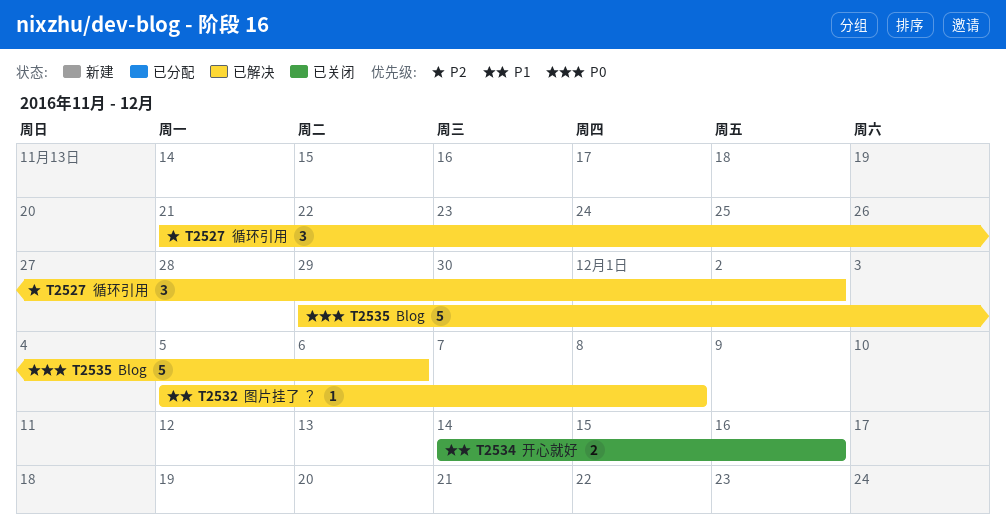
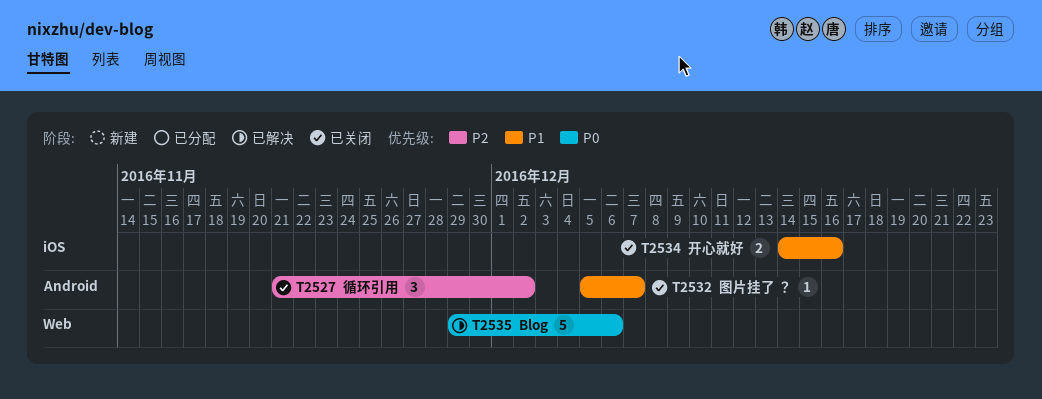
T2527, status: 已解决 -> 已关闭
T2532, status: 已解决 -> 已关闭
T2532, due: Dec 8 -> Dec 7

